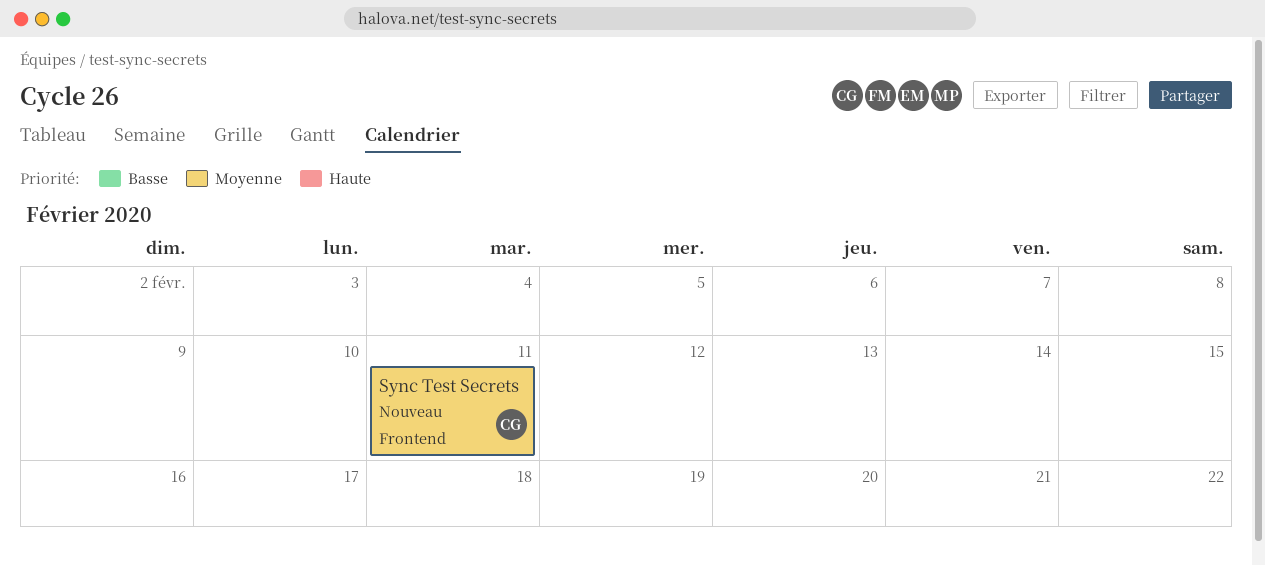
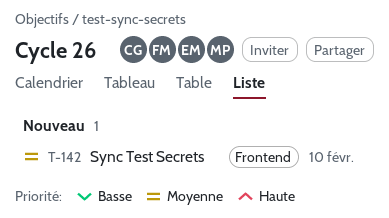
Sync Test Secrets, due: Feb 11 -> Feb 10

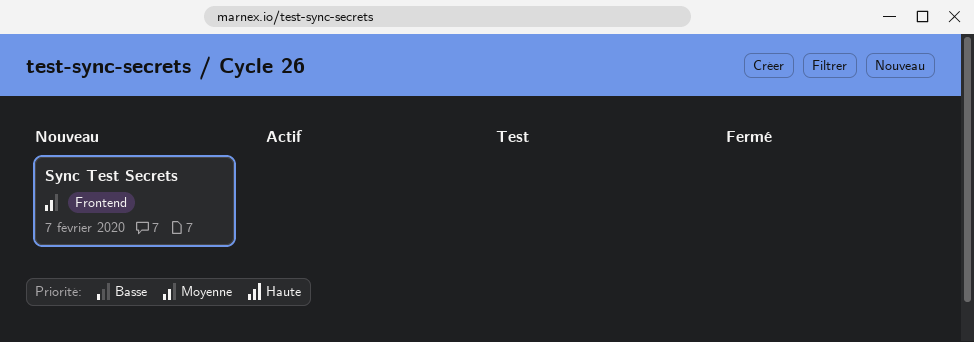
Sync Test Secrets, due: Feb 10 -> Feb 7

